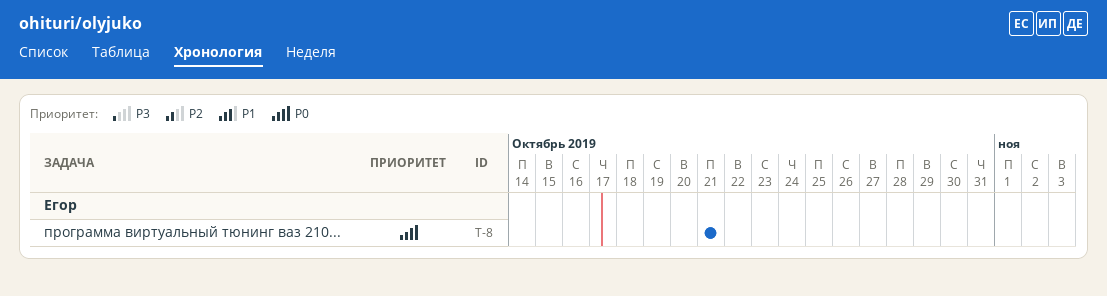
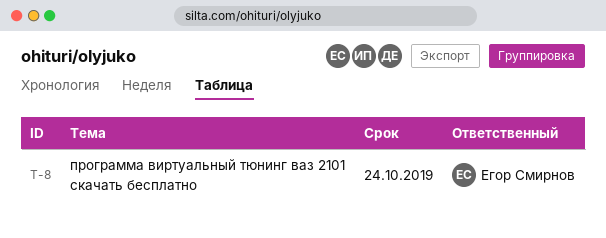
T-8, due: Oct 21 -> Oct 24

